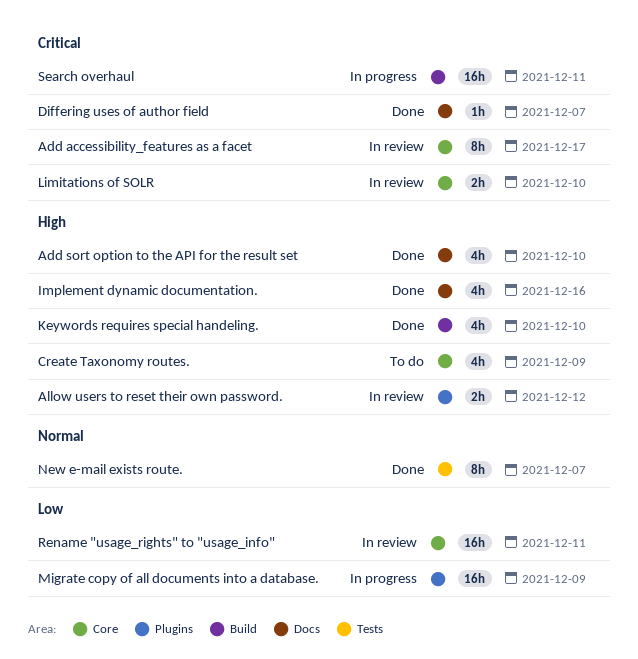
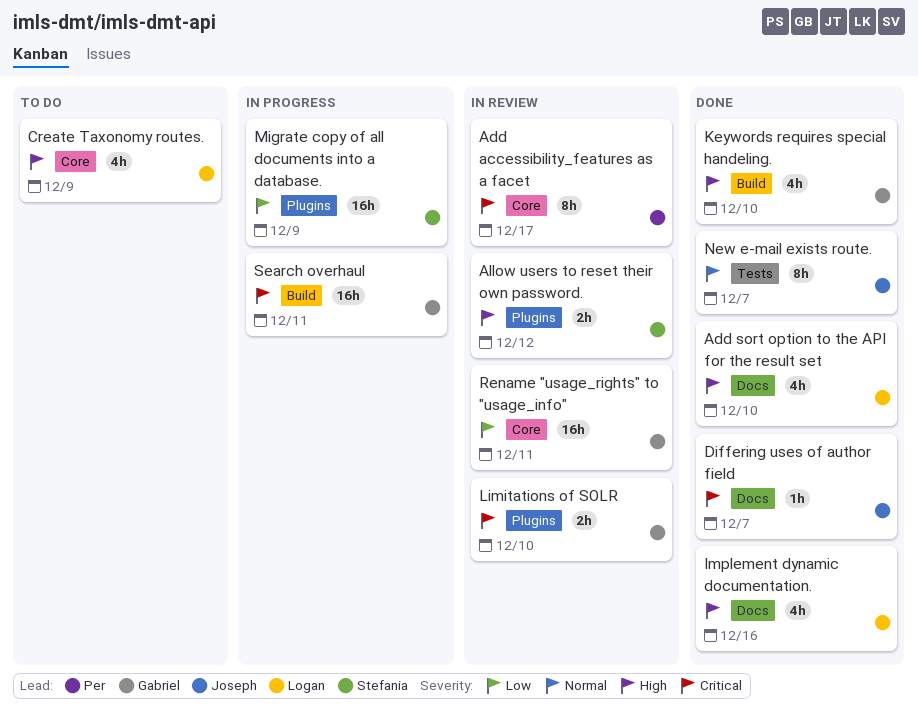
Limitations of SOLR, label: Core -> Plugins

